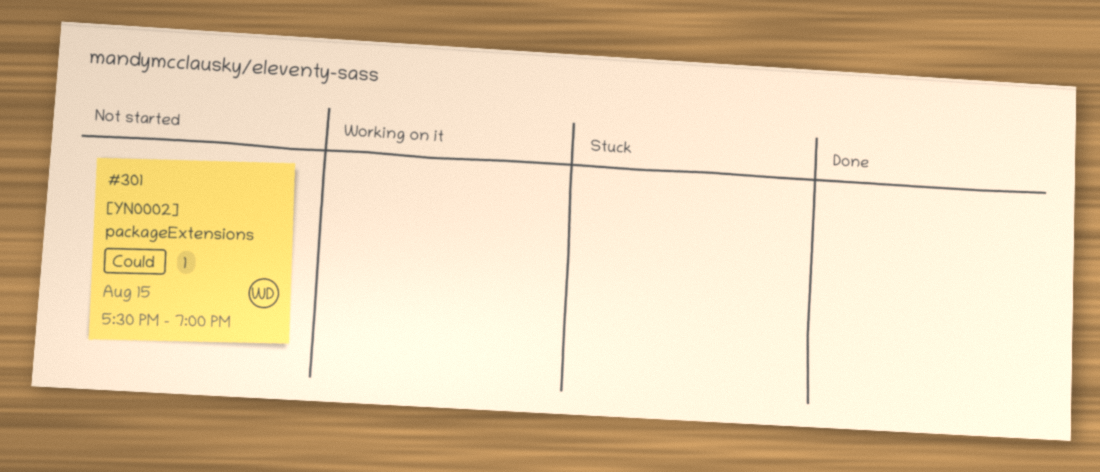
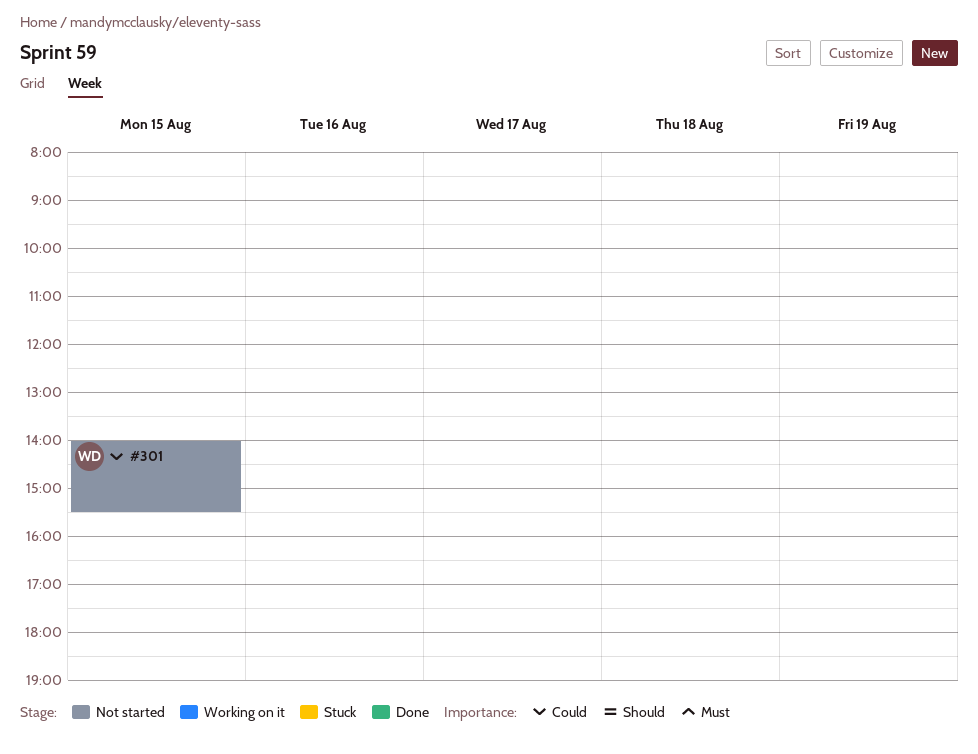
#301, begins: 17:30 -> 14:00
#301, ends: 19:00 -> 15:30

